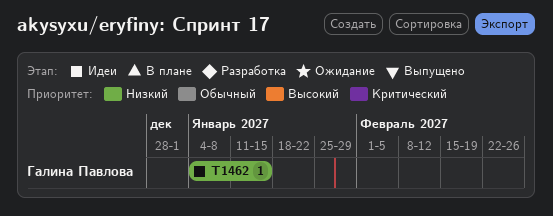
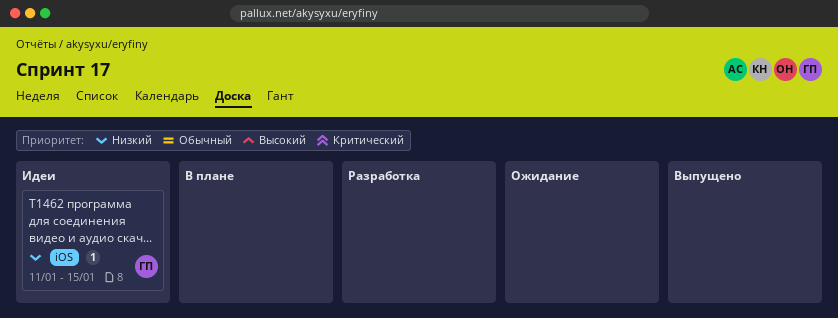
T1462, start: Jan 4 -> Jan 11

